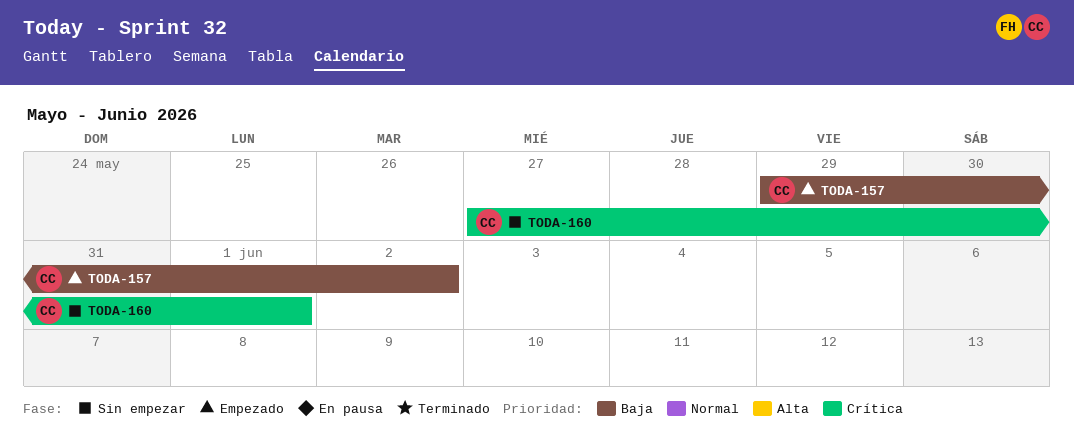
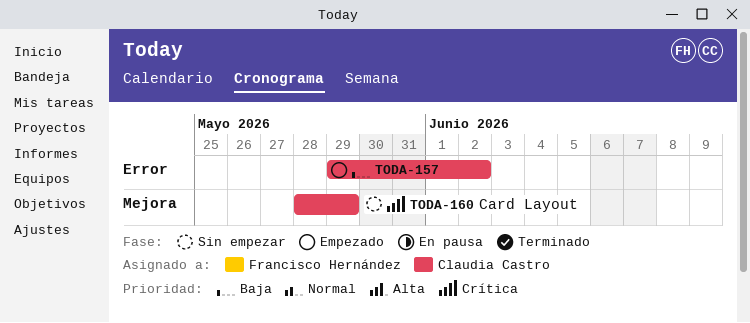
TODA-160, start: May 27 -> May 28
TODA-160, due: Jun 1 -> May 29

